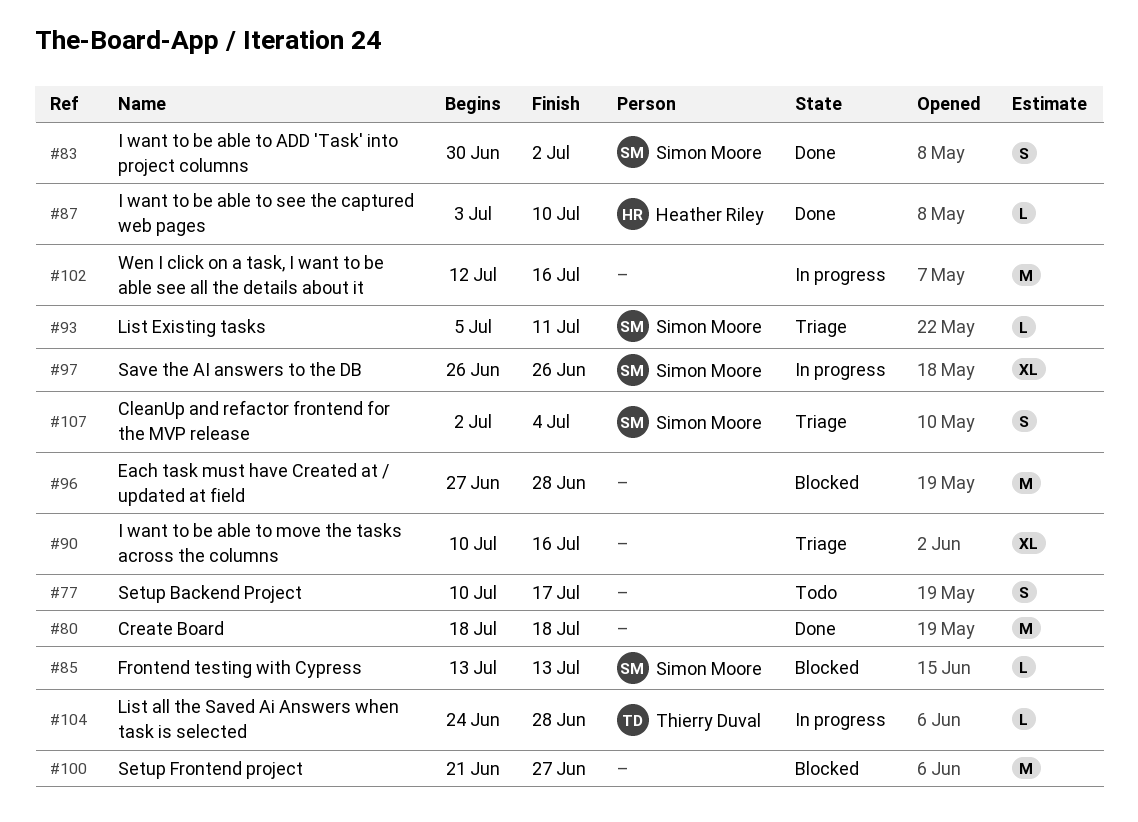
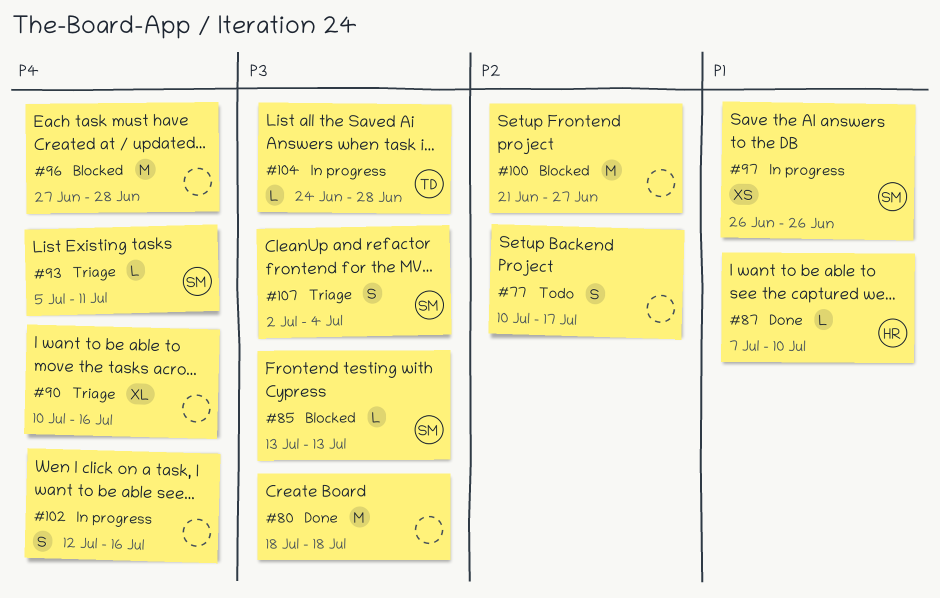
#83: present -> none
#87, start: Jul 3 -> Jul 7
#97, estimate: XL -> XS
#102, estimate: M -> S

